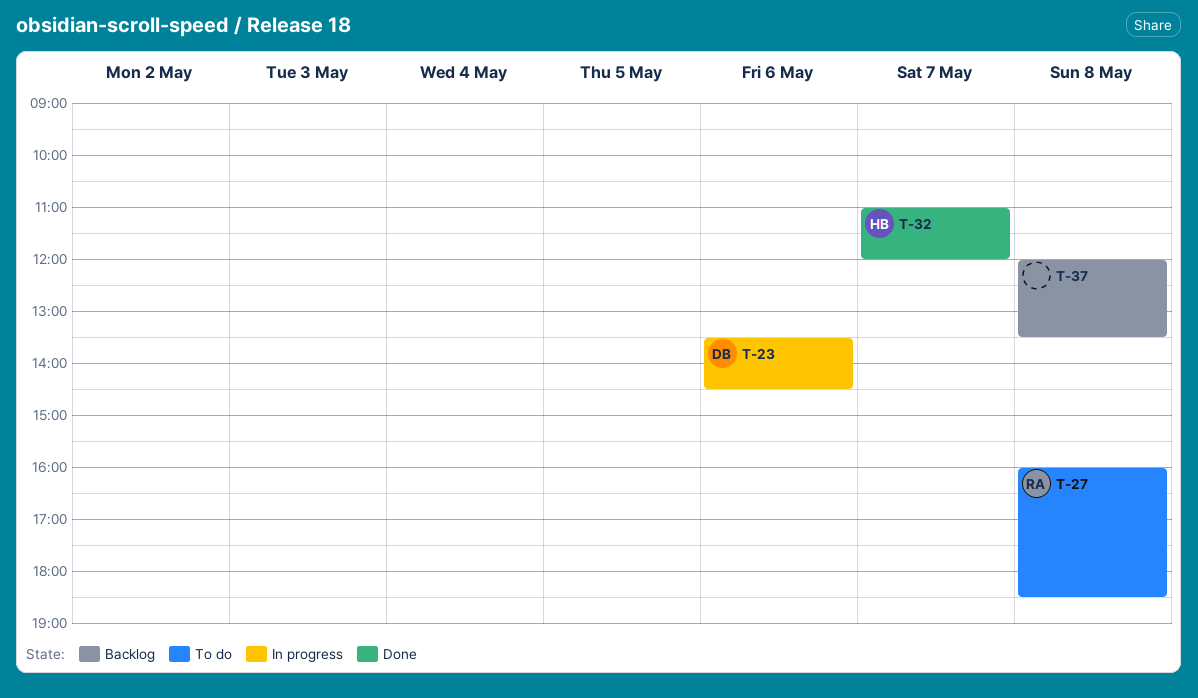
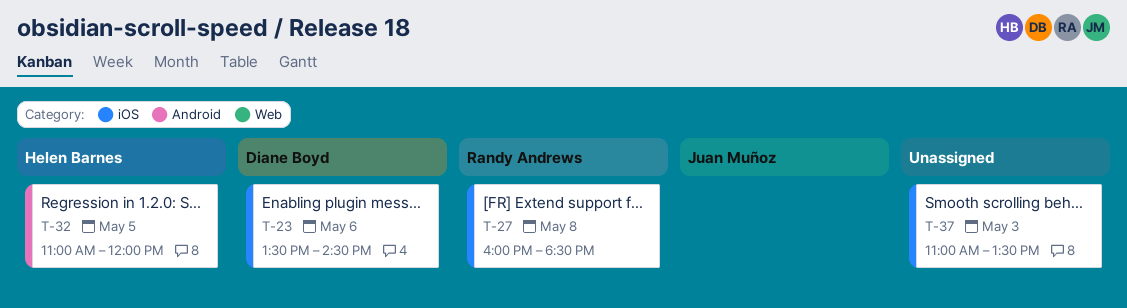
T-32, day: May 7 -> May 5
T-37, day: May 8 -> May 3
T-37, begins: 12:00 -> 11:00

